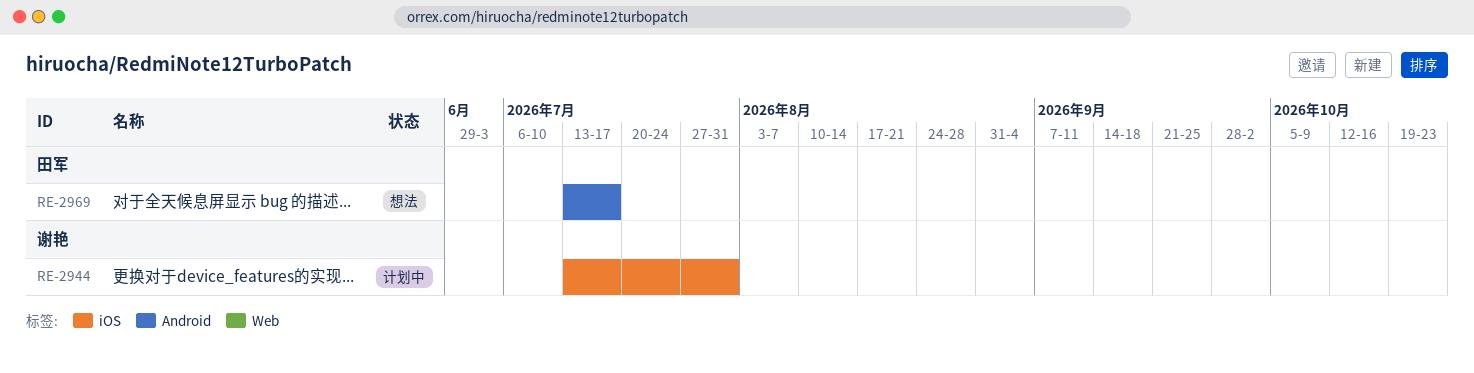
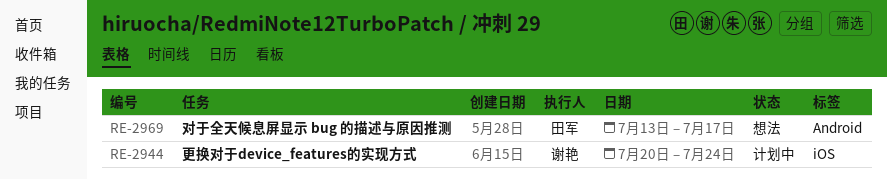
RE-2944, start: Jul 13 -> Jul 20
RE-2944, due: Jul 31 -> Jul 24

